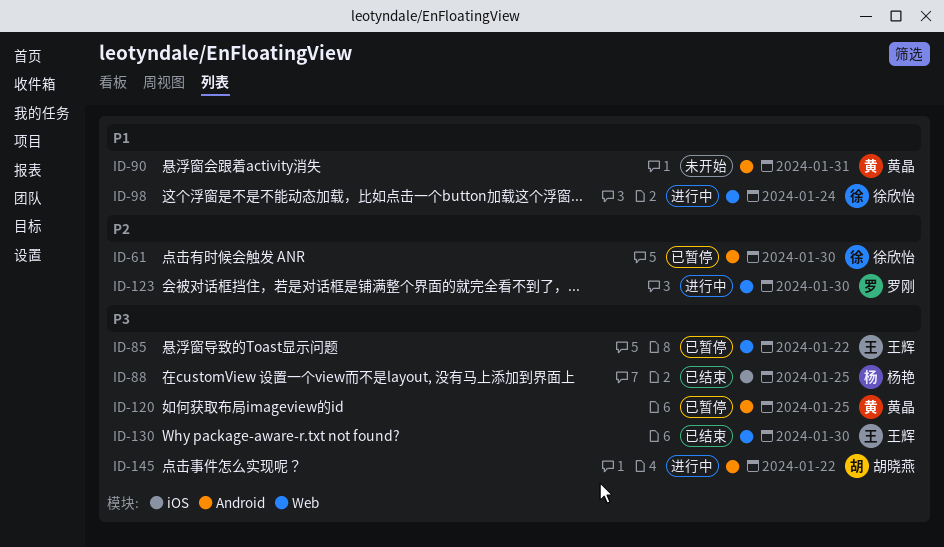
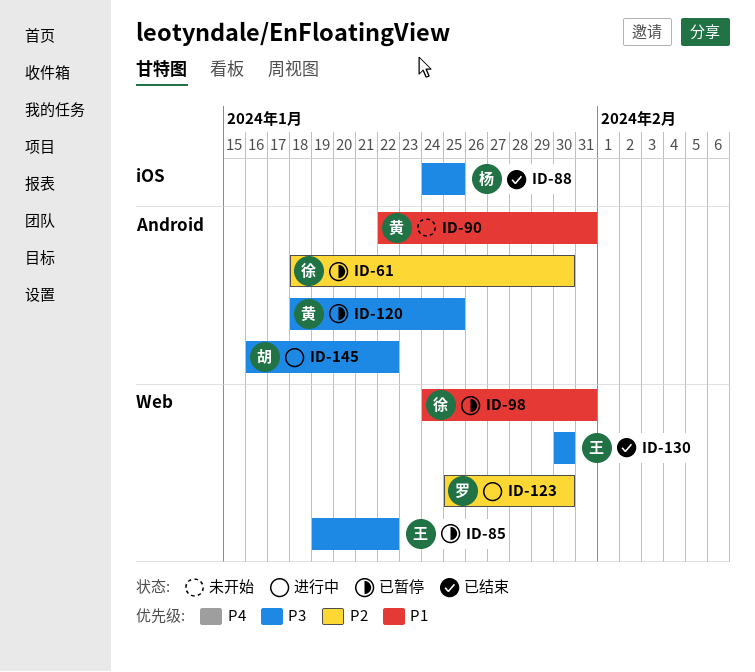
ID-98, status: 进行中 -> 已暂停
ID-98, due: Jan 24 -> Jan 31

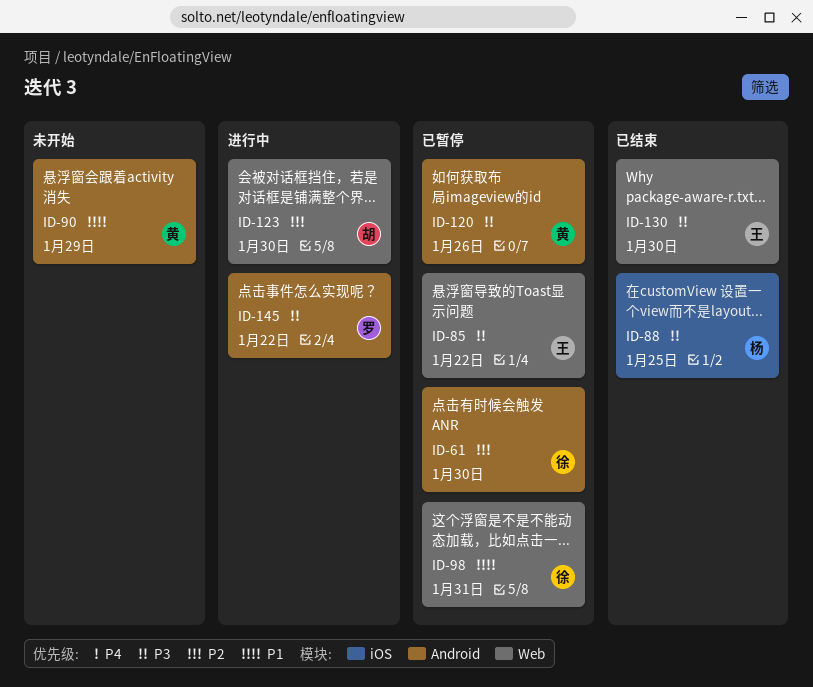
ID-90, due: Jan 31 -> Jan 29
ID-120, due: Jan 25 -> Jan 26
ID-123, owner: 罗 -> 胡
ID-145, owner: 胡 -> 罗

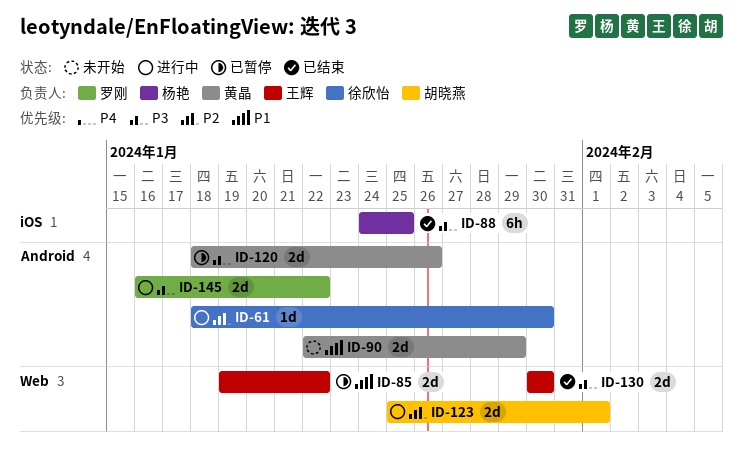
ID-61, status: 已暂停 -> 进行中
ID-85, priority: P3 -> P1
ID-98: present -> none
ID-123, due: Jan 30 -> Feb 1

